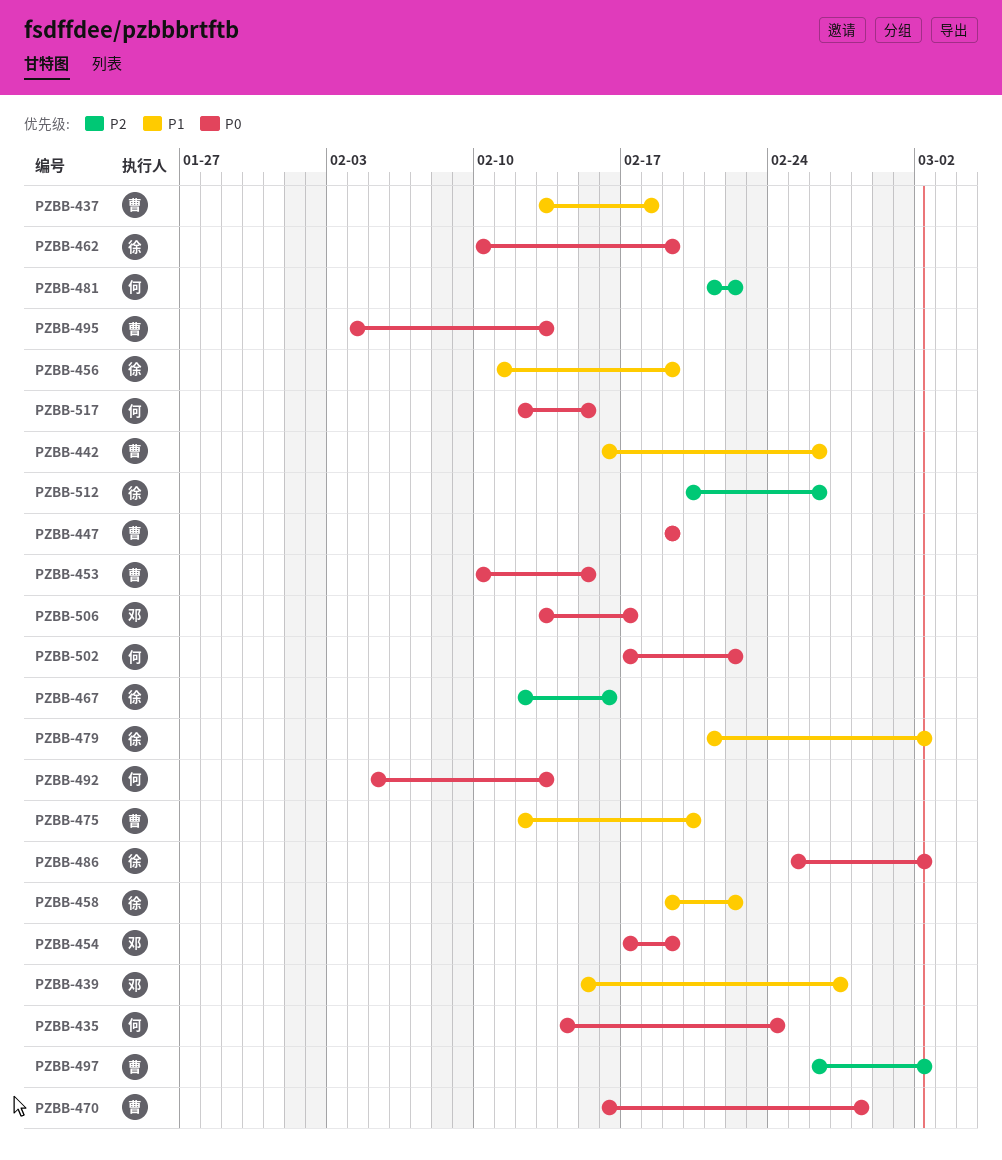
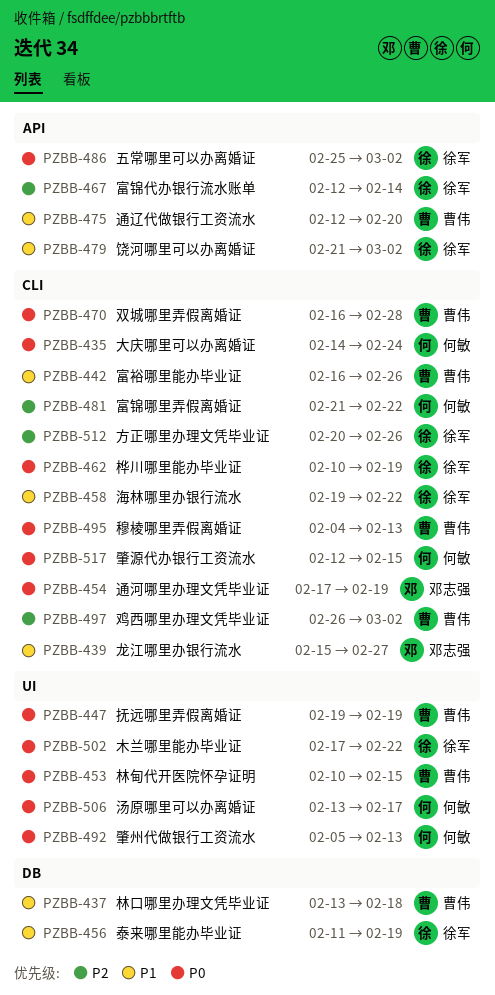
PZBB-467, due: Feb 16 -> Feb 14
PZBB-502, owner: 何敏 -> 徐军
PZBB-506, owner: 邓志强 -> 何敏

